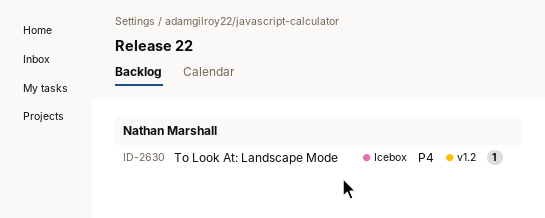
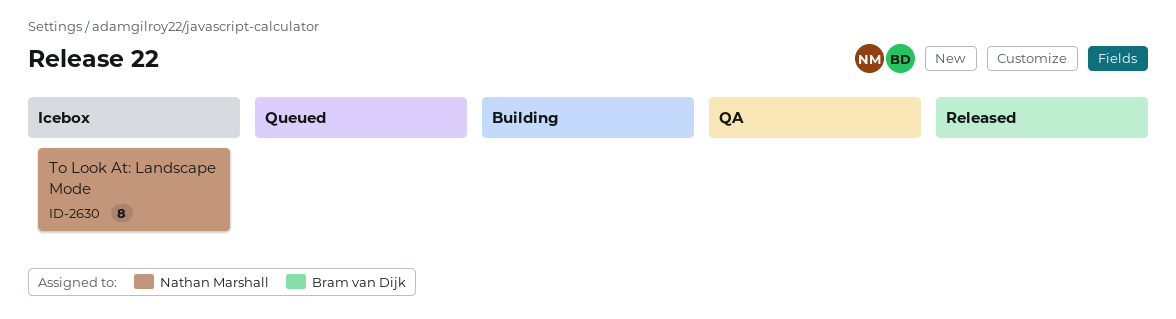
ID-2630, estimate: 1 -> 8

